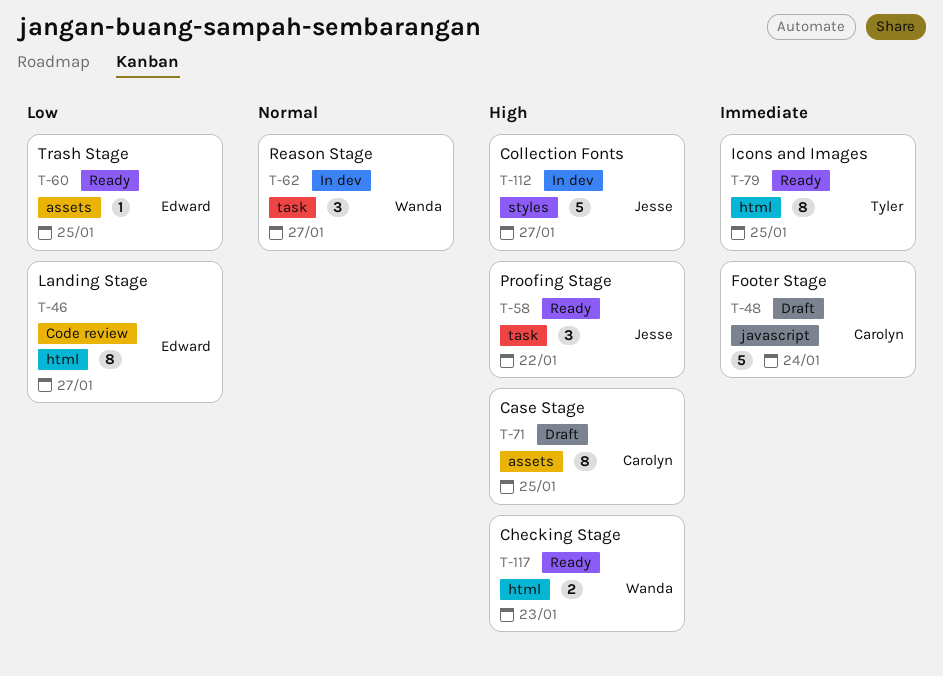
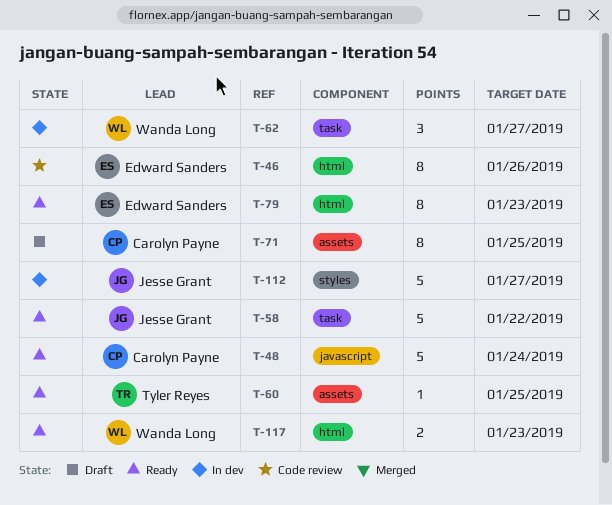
T-46, due: Jan 27 -> Jan 26
T-48, status: Draft -> Ready
T-58, estimate: 3 -> 5
T-60, owner: Edward Sanders -> Tyler Reyes
T-79, owner: Tyler Reyes -> Edward Sanders
T-79, due: Jan 25 -> Jan 23

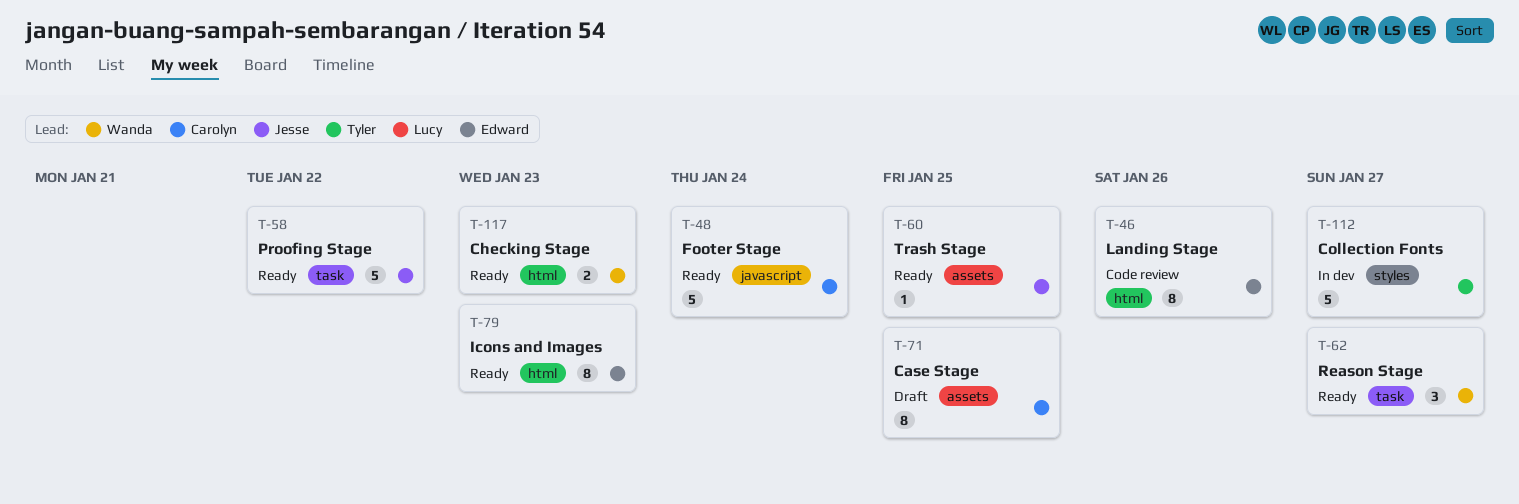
T-60, owner: Tyler Reyes -> Jesse Grant
T-62, status: In dev -> Ready
T-112, owner: Jesse Grant -> Tyler Reyes

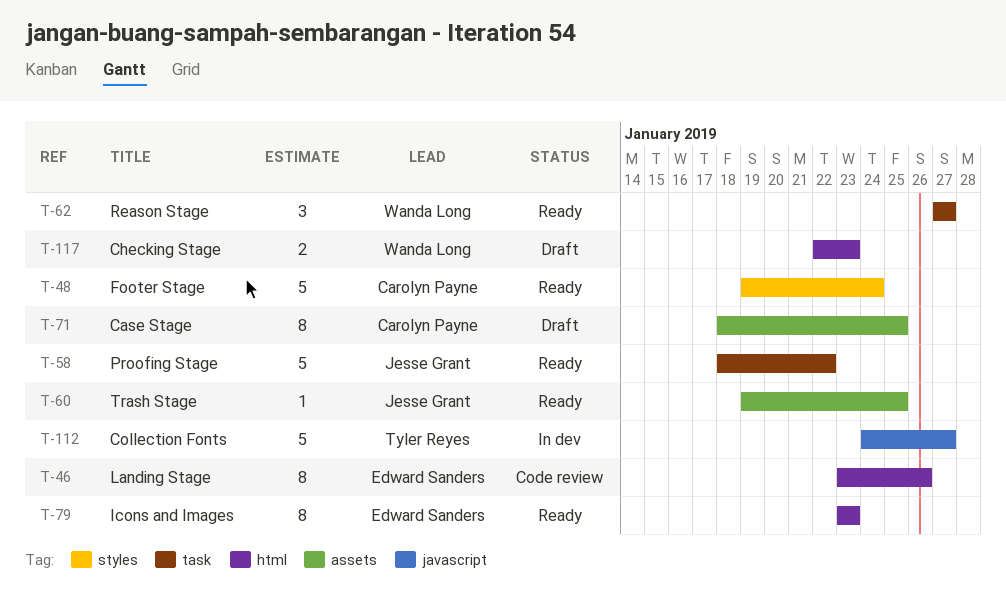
T-48, label: javascript -> styles
T-112, label: styles -> javascript
T-117, status: Ready -> Draft

